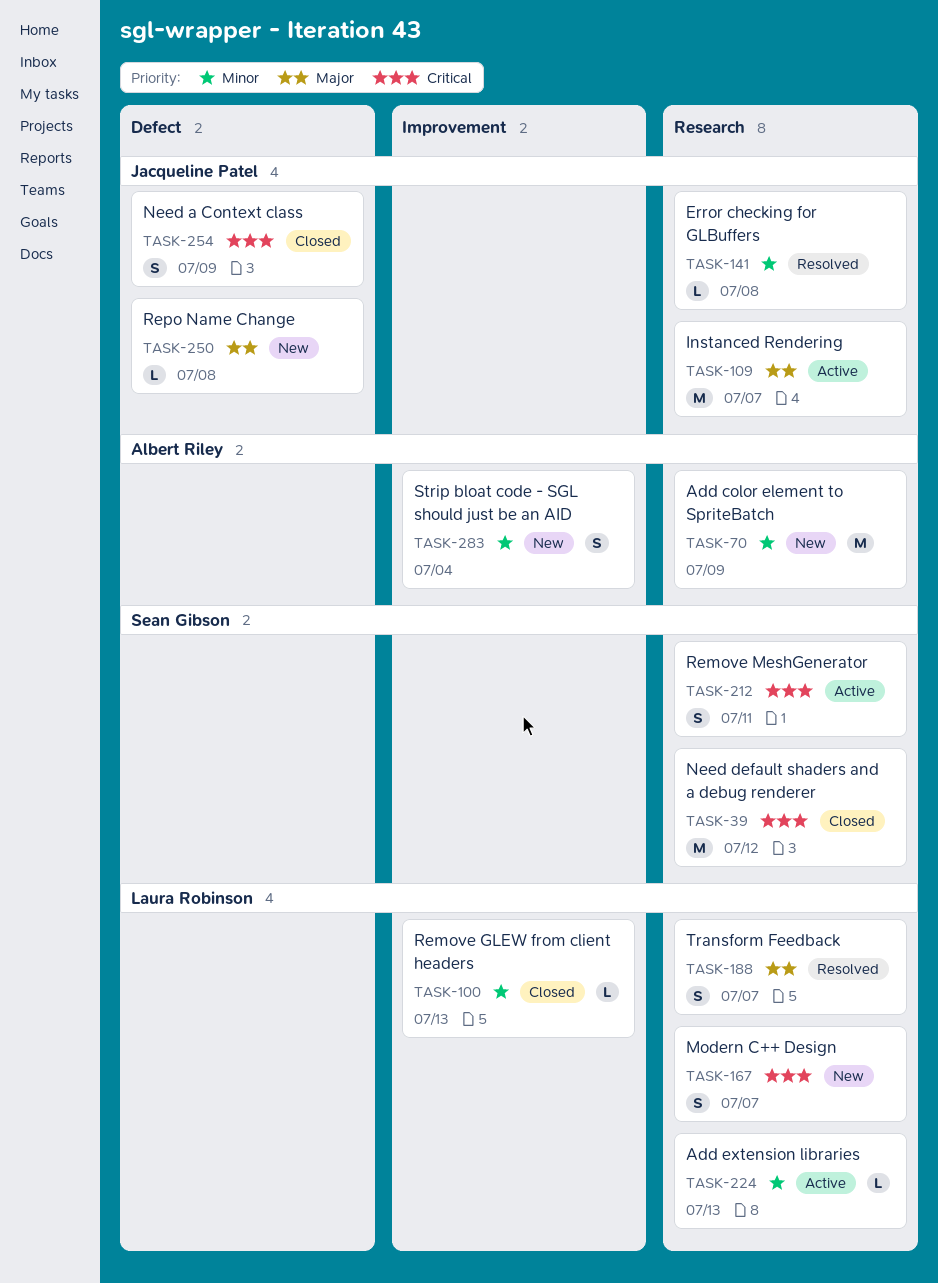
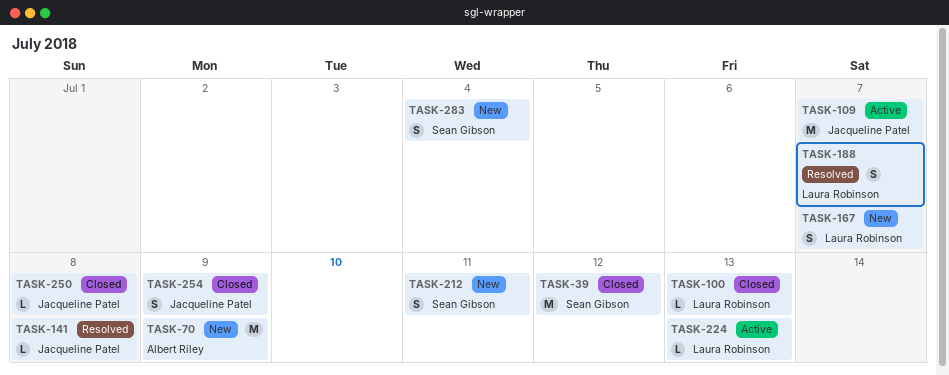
TASK-212, status: Active -> New
TASK-250, status: New -> Closed
TASK-283, owner: Albert Riley -> Sean Gibson

